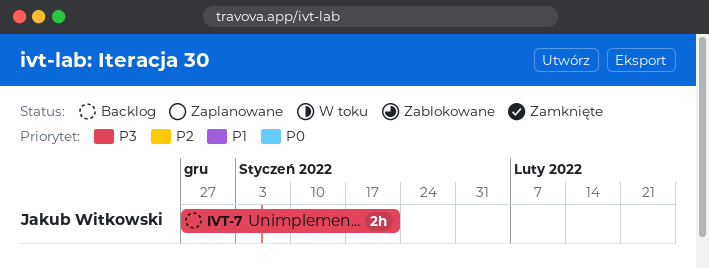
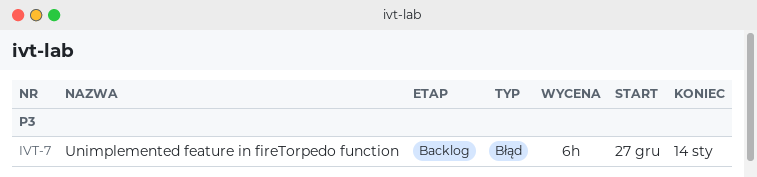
IVT-7, estimate: 2h -> 6h
IVT-7, due: Jan 21 -> Jan 14

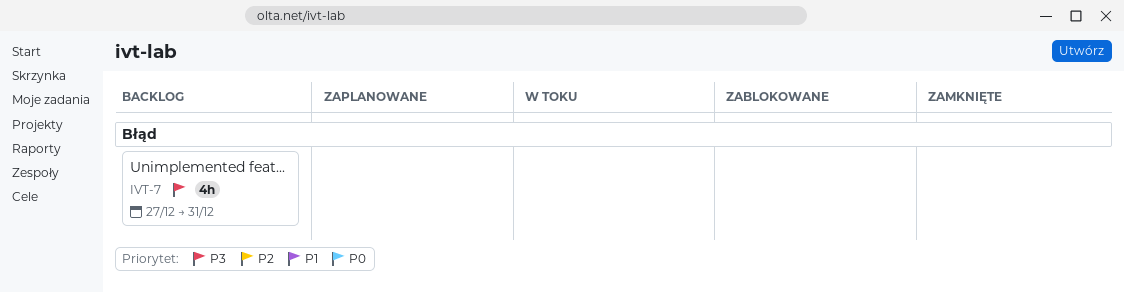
IVT-7, estimate: 6h -> 4h
IVT-7, due: Jan 14 -> Dec 31

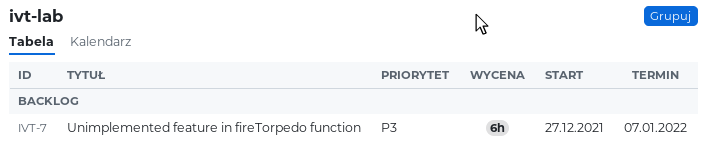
IVT-7, estimate: 4h -> 6h
IVT-7, due: Dec 31 -> Jan 7

